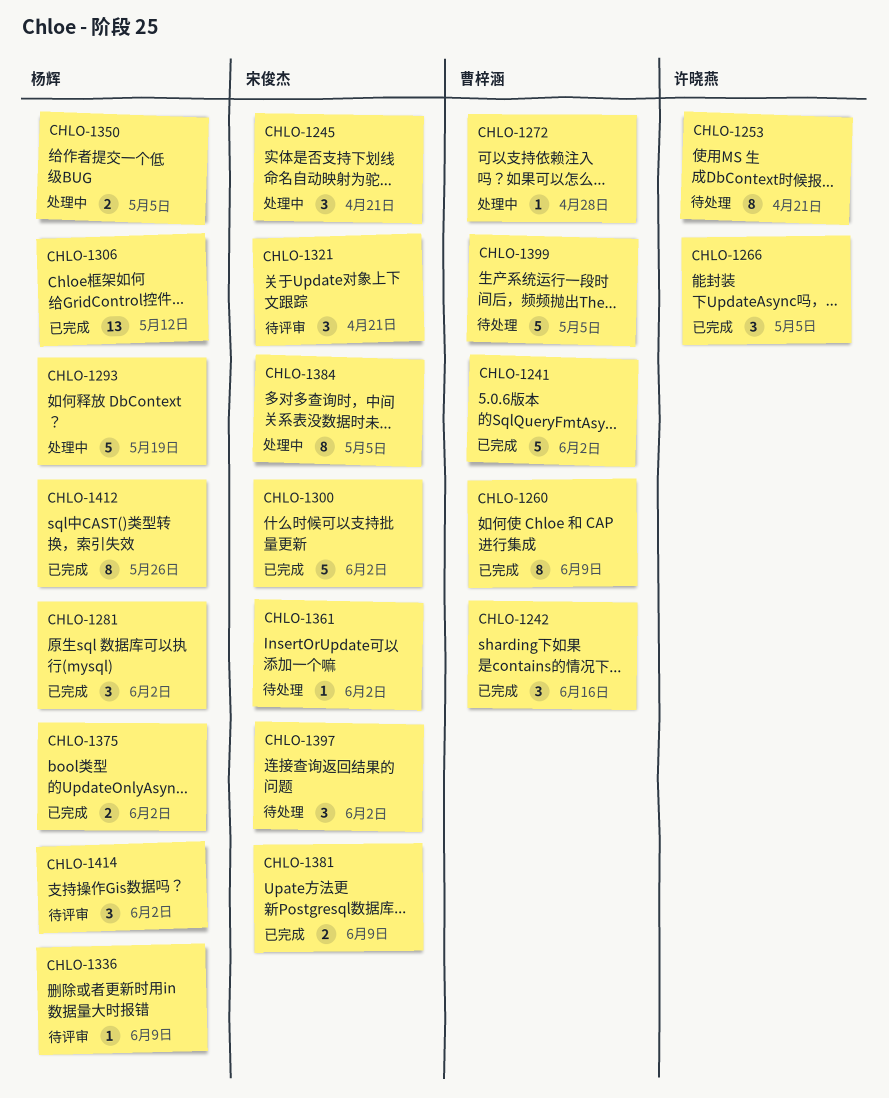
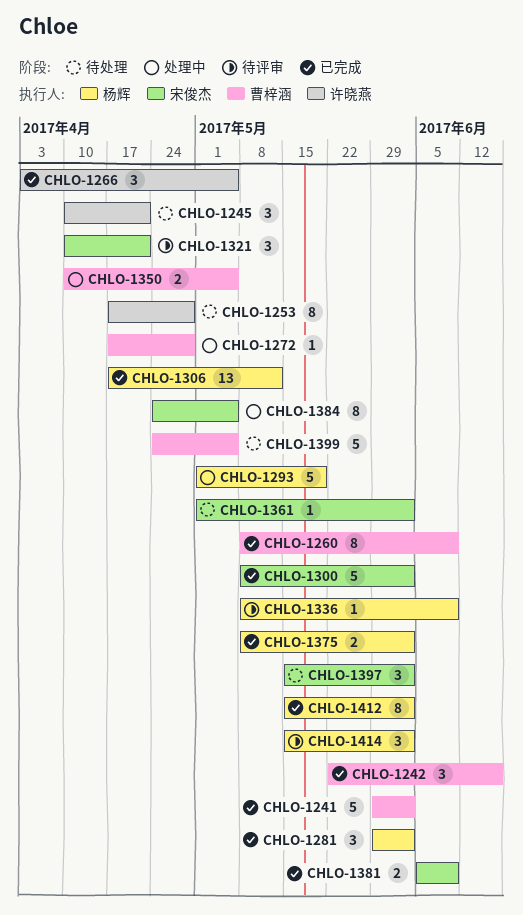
CHLO-1245, status: 处理中 -> 待处理
CHLO-1245, owner: 宋俊杰 -> 许晓燕
CHLO-1253, due: Apr 21 -> Apr 28
CHLO-1350, owner: 杨辉 -> 曹梓涵
CHLO-1412, due: May 26 -> Jun 2

